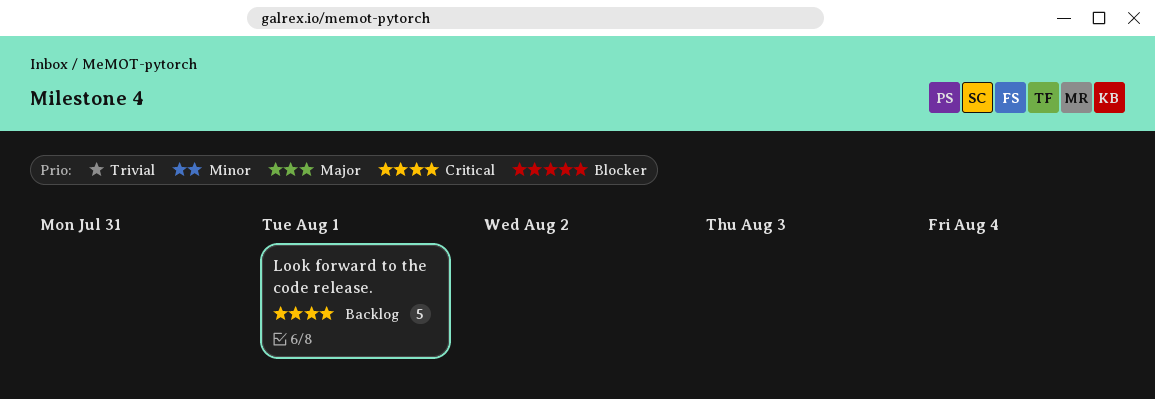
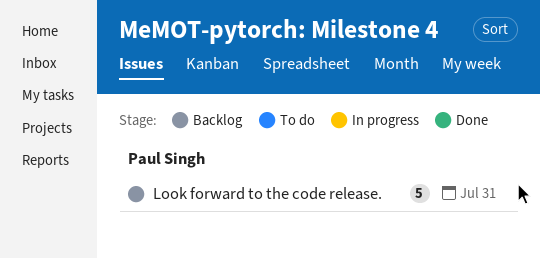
Look forward to the code release., due: Aug 1 -> Jul 31

